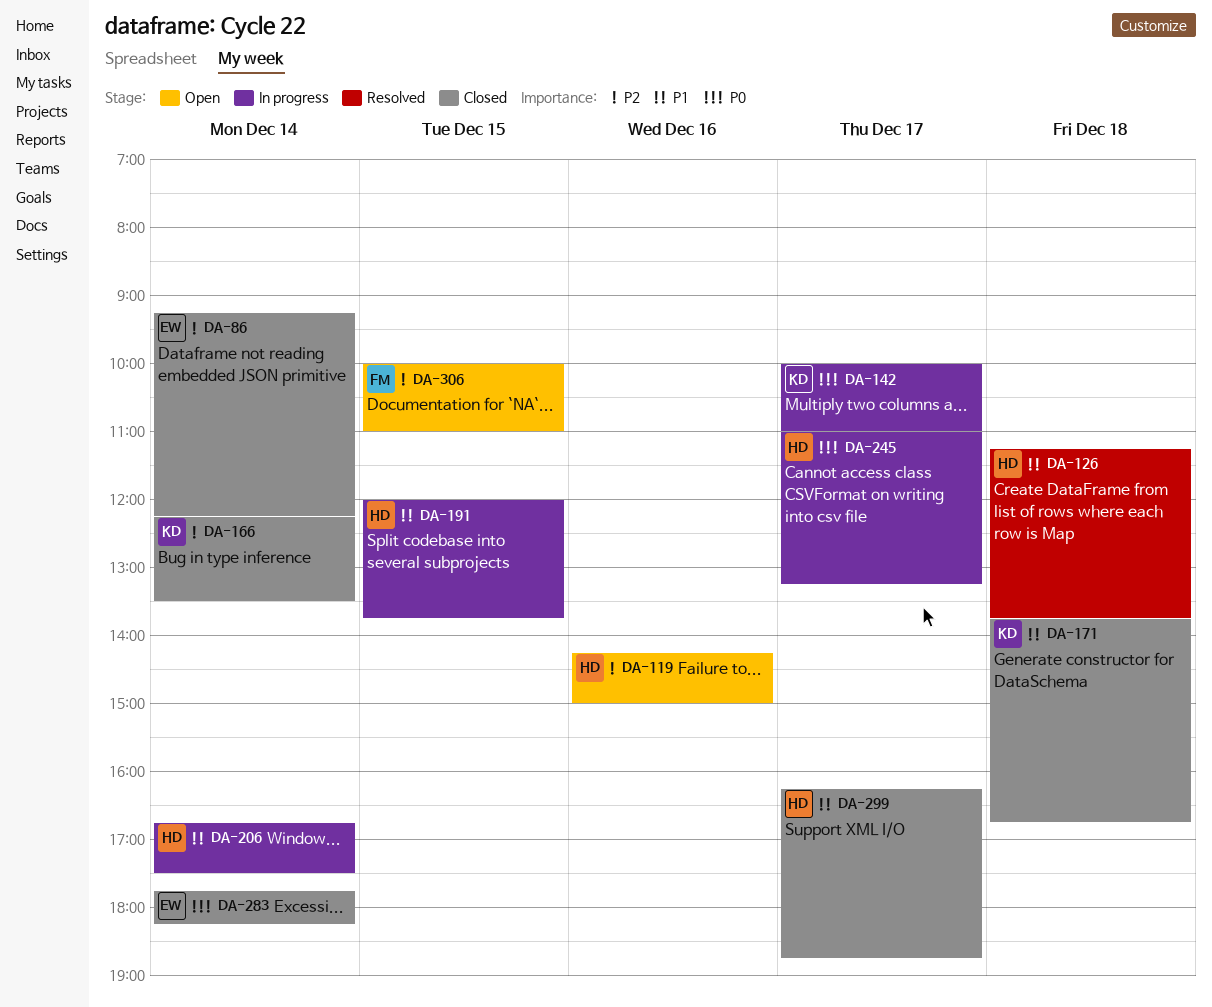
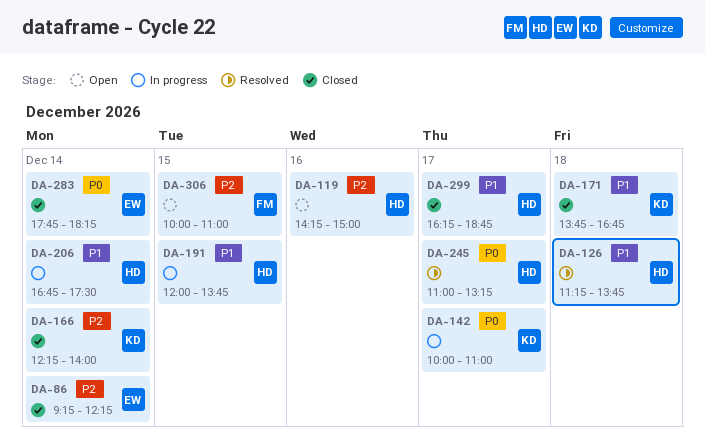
DA-166, ends: 13:30 -> 14:00
DA-245, status: In progress -> Resolved

